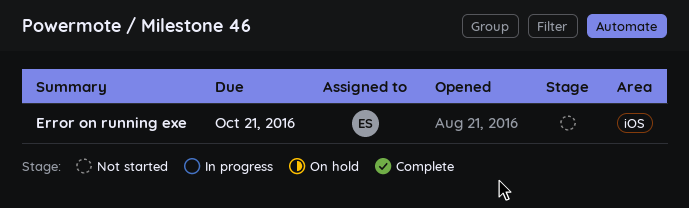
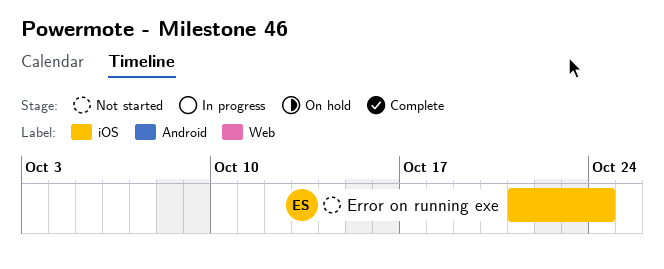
Error on running exe, due: Oct 21 -> Oct 24

